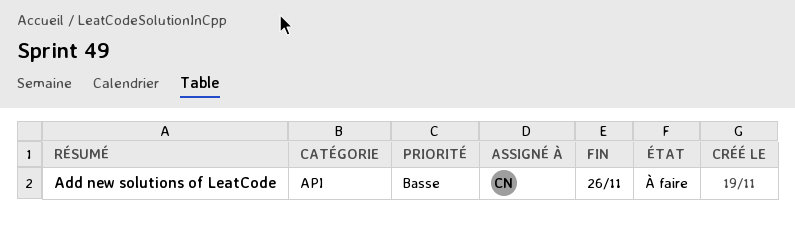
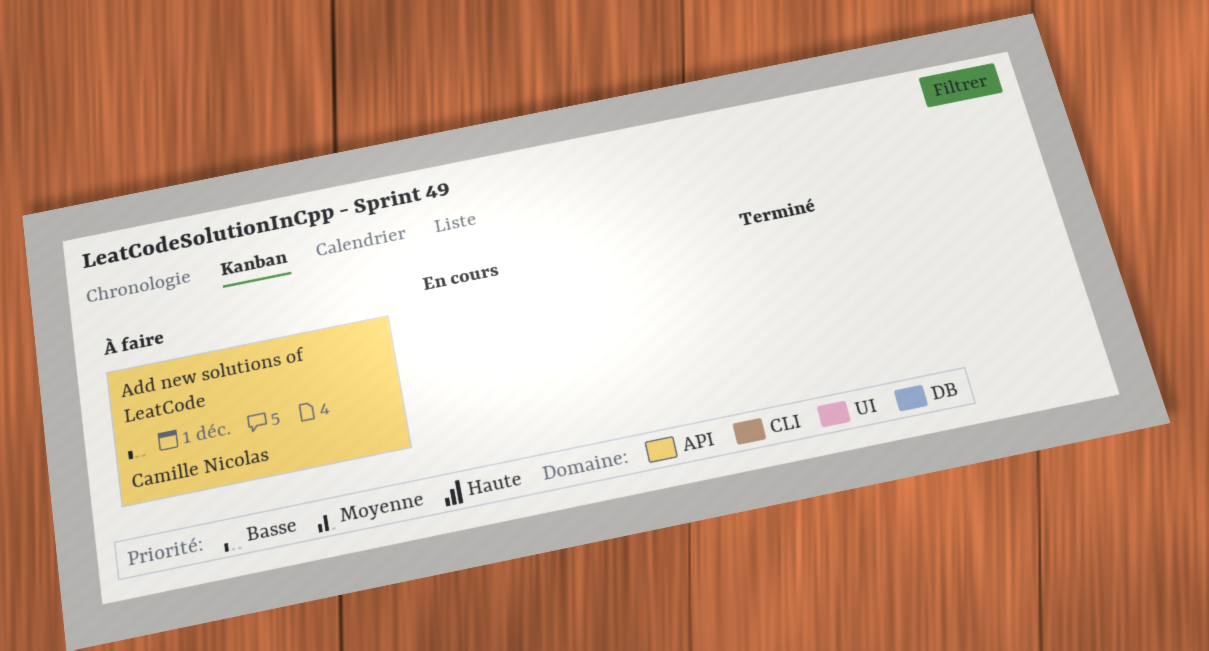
Add new solutions of LeatCode, due: Nov 26 -> Dec 1

